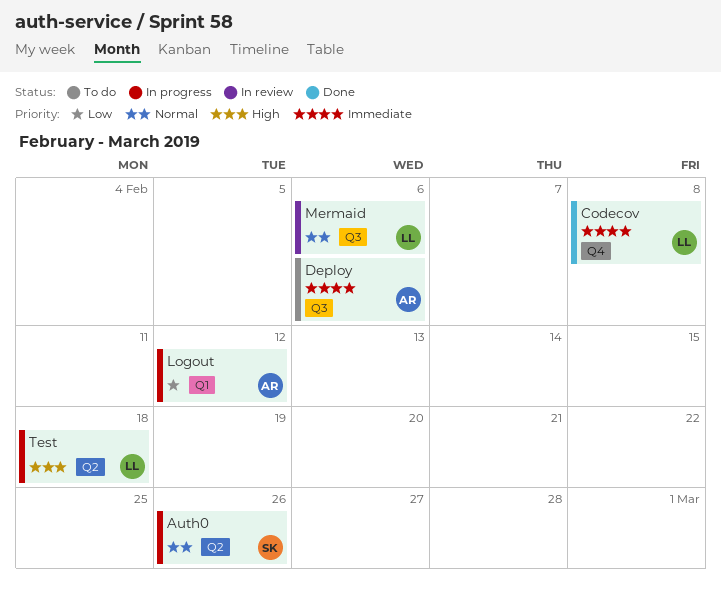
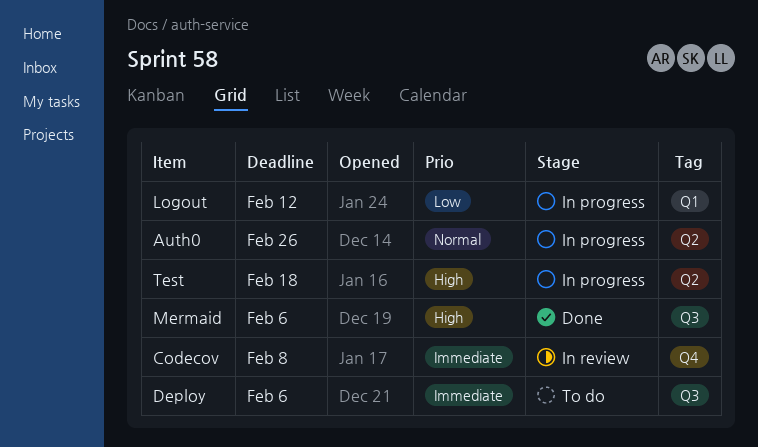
Codecov, status: Done -> In review
Mermaid, status: In review -> Done
Mermaid, priority: Normal -> High

